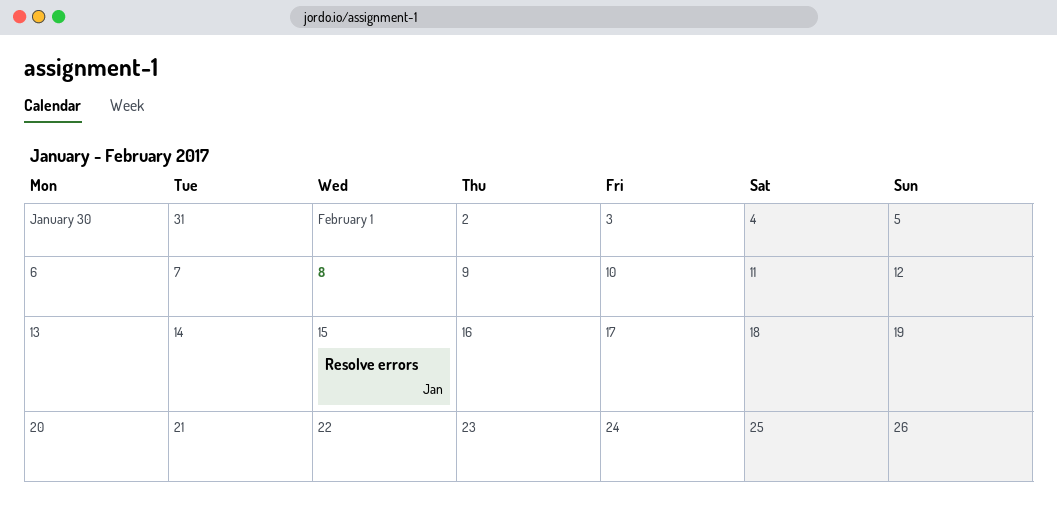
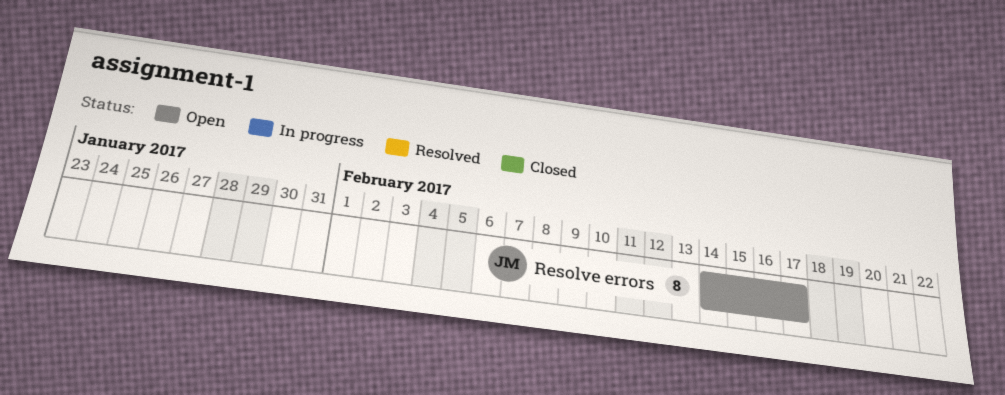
Resolve errors, due: Feb 15 -> Feb 17

